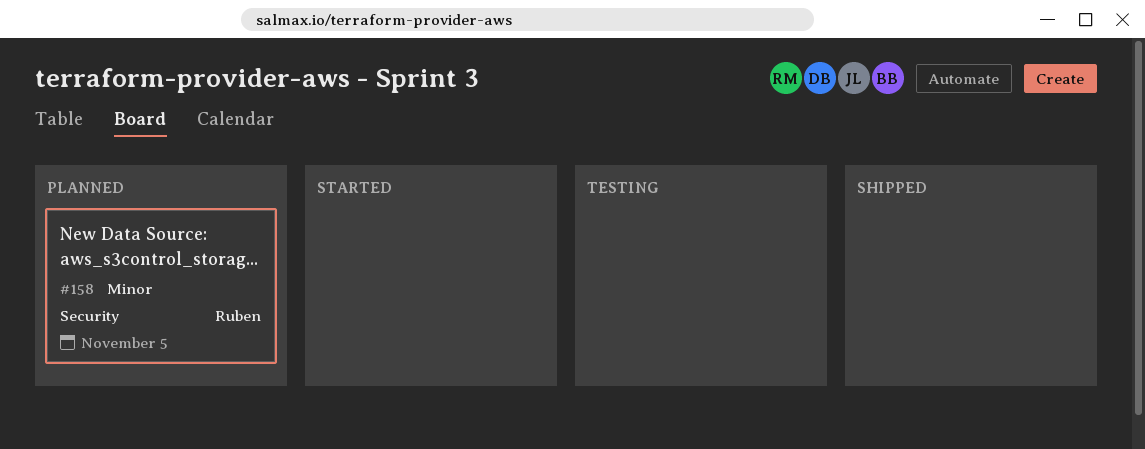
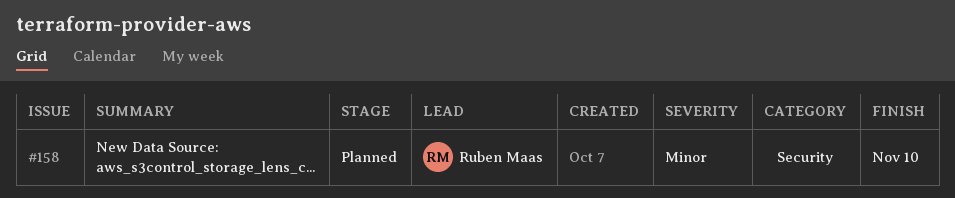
#158, due: Nov 5 -> Nov 10

